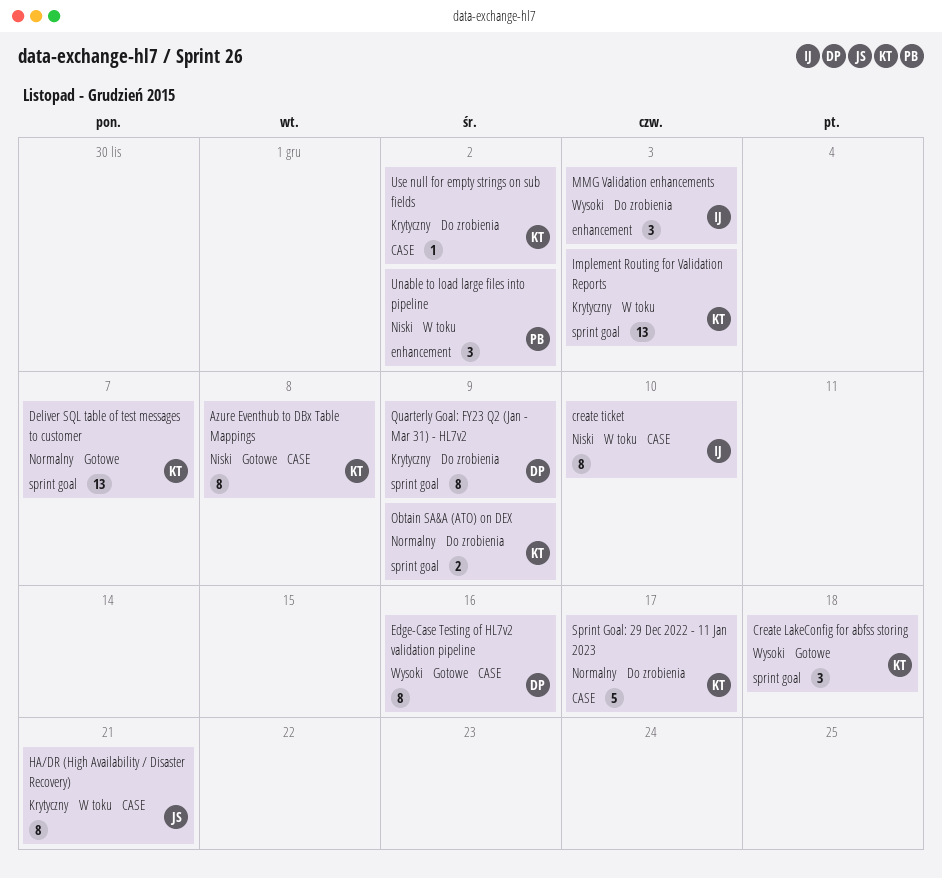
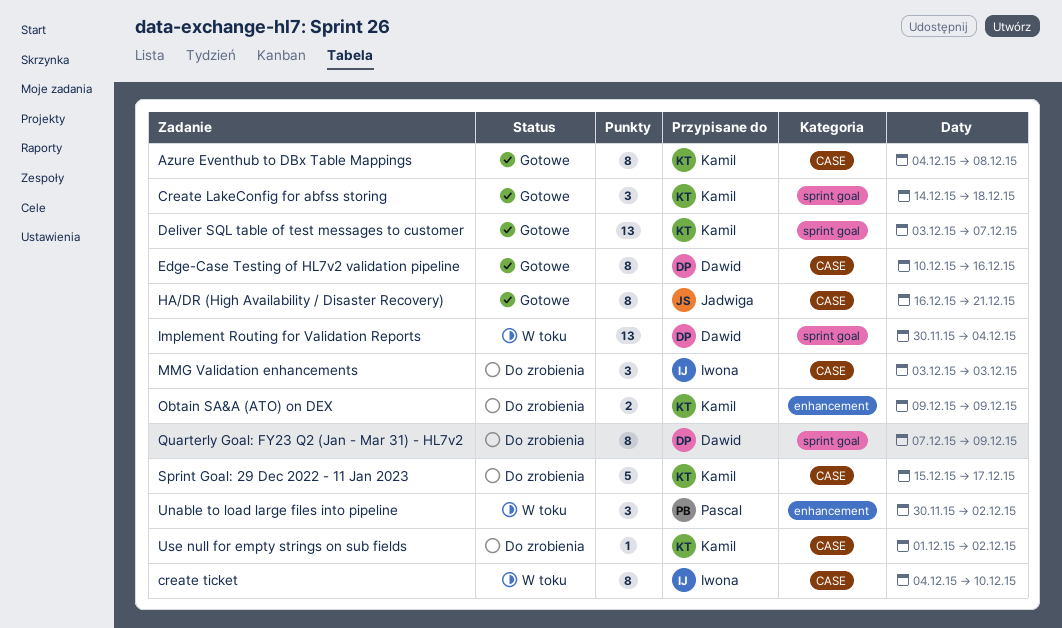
HA/DR (High Availability / Disaster Recovery), status: W toku -> Gotowe
Implement Routing for Validation Reports, owner: Kamil -> Dawid
Implement Routing for Validation Reports, due: Dec 3 -> Dec 4
MMG Validation enhancements, label: enhancement -> CASE
Obtain SA&A (ATO) on DEX, label: sprint goal -> enhancement

